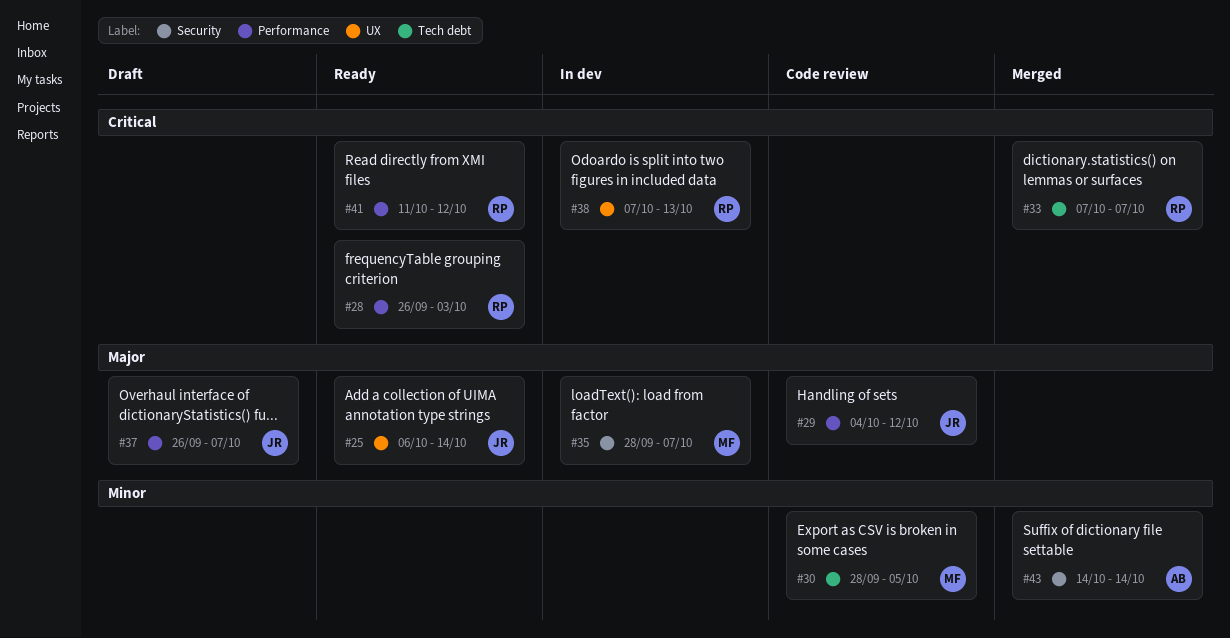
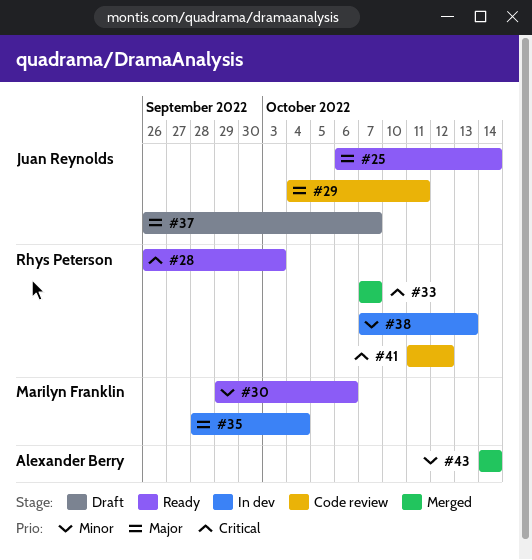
#29, due: Oct 12 -> Oct 11
#30, status: Code review -> Ready
#30, start: Sep 28 -> Sep 29
#30, due: Oct 5 -> Oct 6
#35, due: Oct 7 -> Oct 4
#38, priority: Critical -> Minor
#41, status: Ready -> Code review

